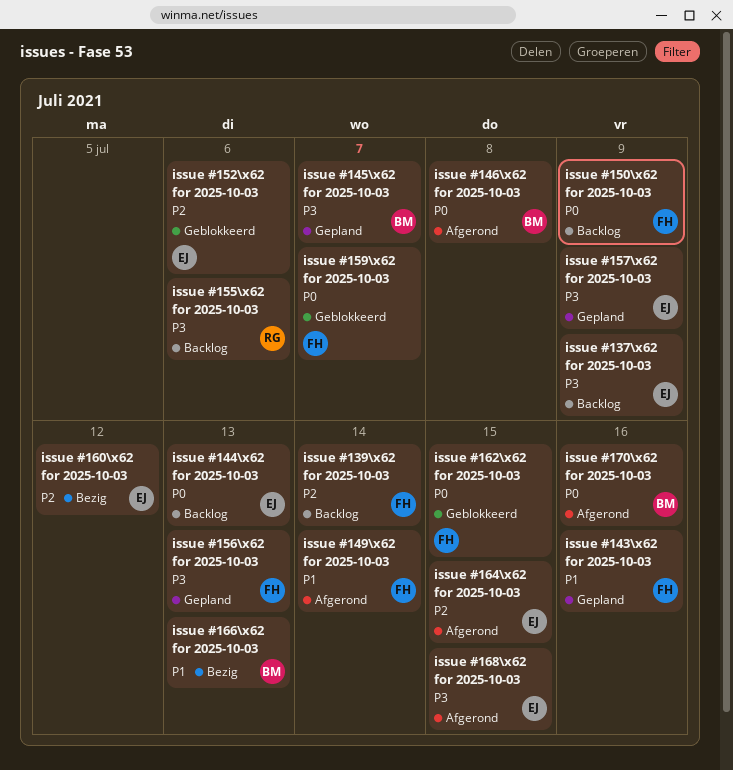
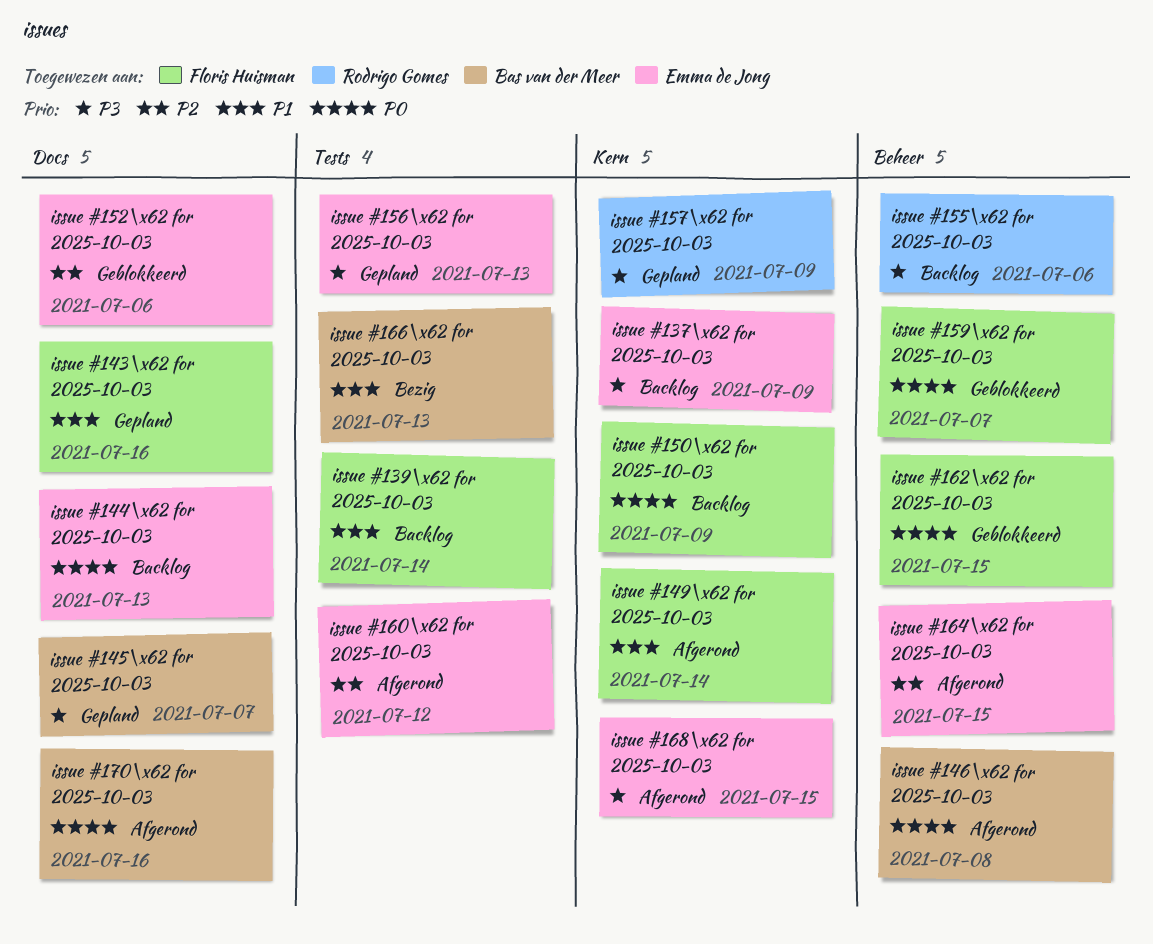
issue #139\x62 for 2025-10-03, priority: P2 -> P1
issue #156\x62 for 2025-10-03, owner: Floris Huisman -> Emma de Jong
issue #157\x62 for 2025-10-03, owner: Emma de Jong -> Rodrigo Gomes
issue #160\x62 for 2025-10-03, status: Bezig -> Afgerond

